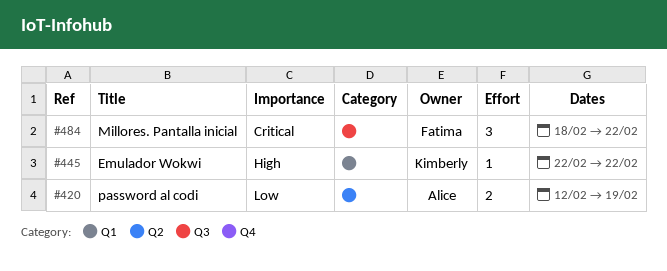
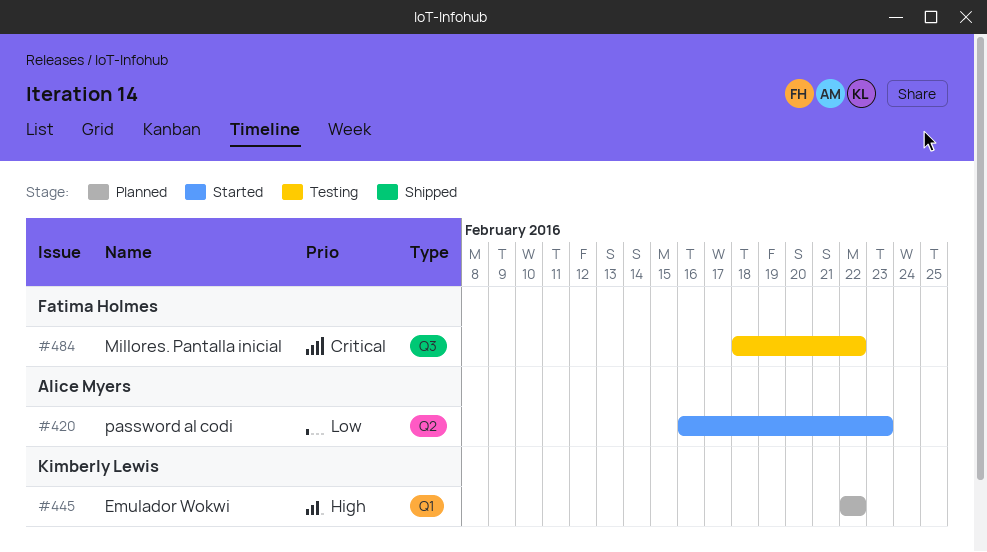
#420, start: Feb 12 -> Feb 16
#420, due: Feb 19 -> Feb 23

